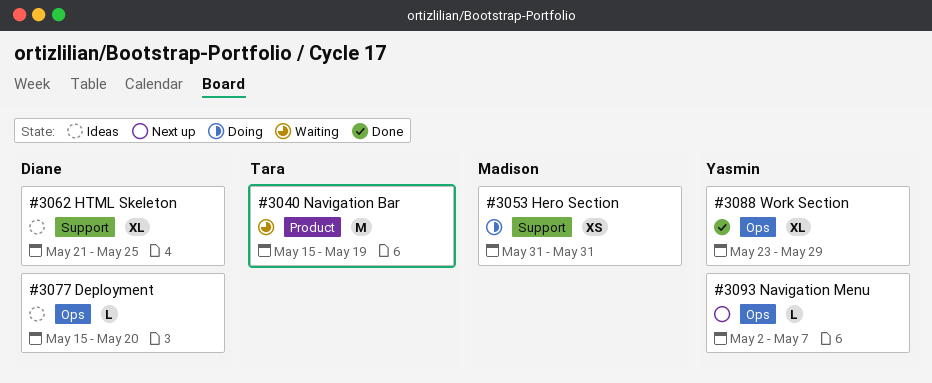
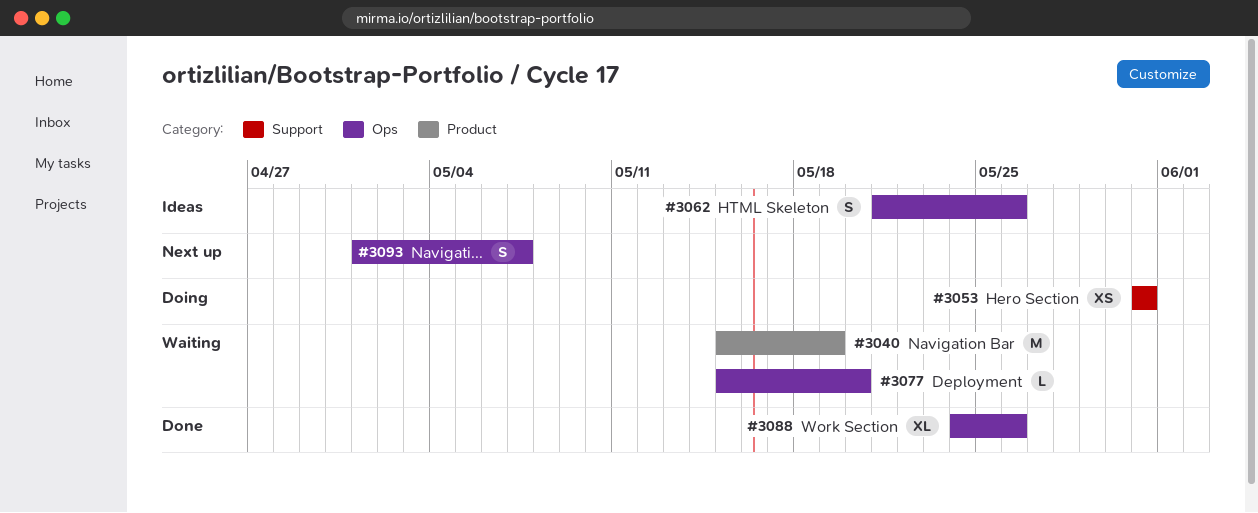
#3062, label: Support -> Ops
#3062, estimate: XL -> S
#3062, due: May 25 -> May 26
#3077, status: Ideas -> Waiting
#3088, start: May 23 -> May 24
#3088, due: May 29 -> May 26
#3093, estimate: L -> S
#3093, start: May 2 -> May 1

